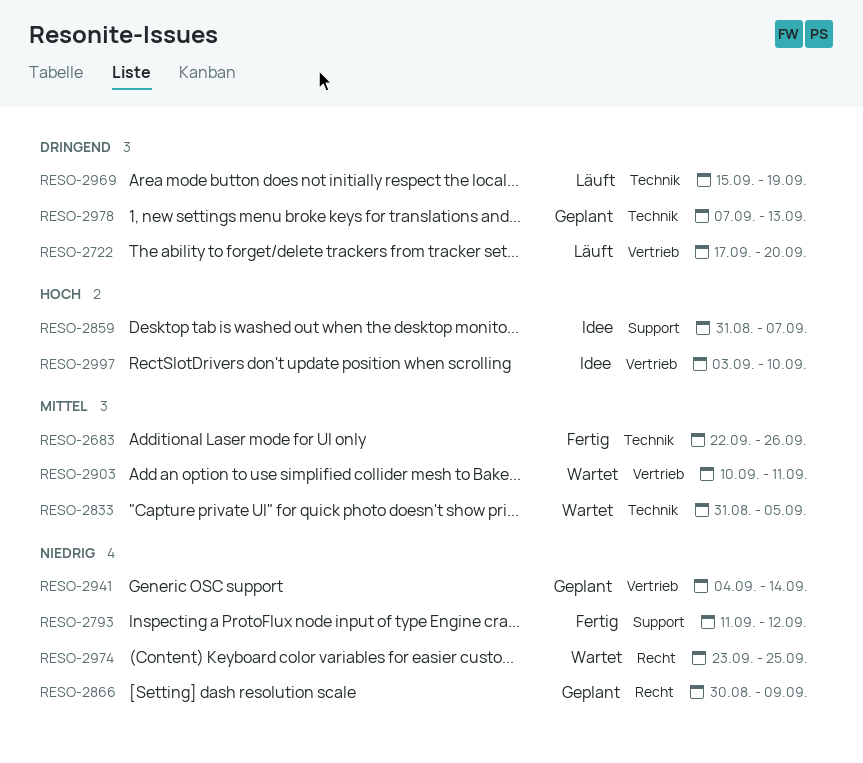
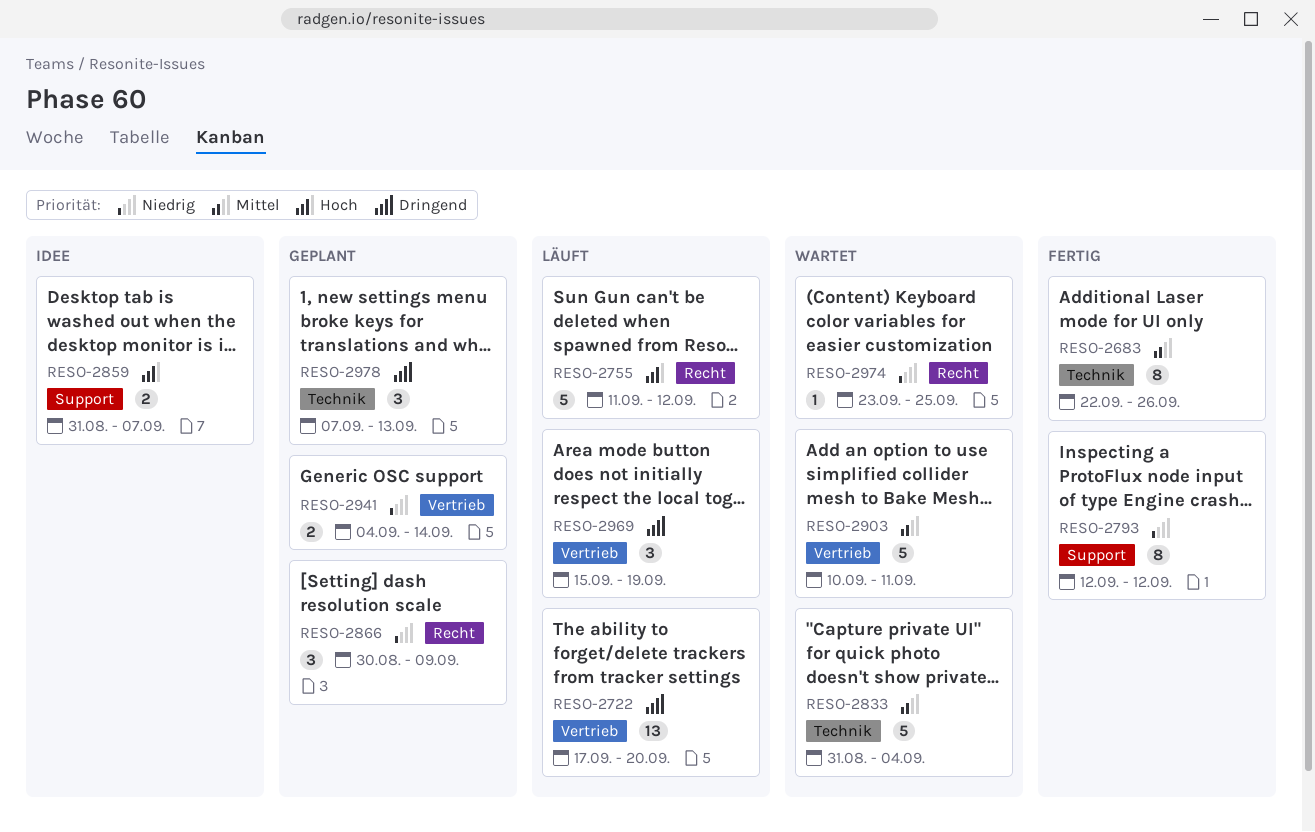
RESO-2755: none -> present
RESO-2793, start: Sep 11 -> Sep 12
RESO-2833, due: Sep 5 -> Sep 4
RESO-2969, label: Technik -> Vertrieb
RESO-2997: present -> none

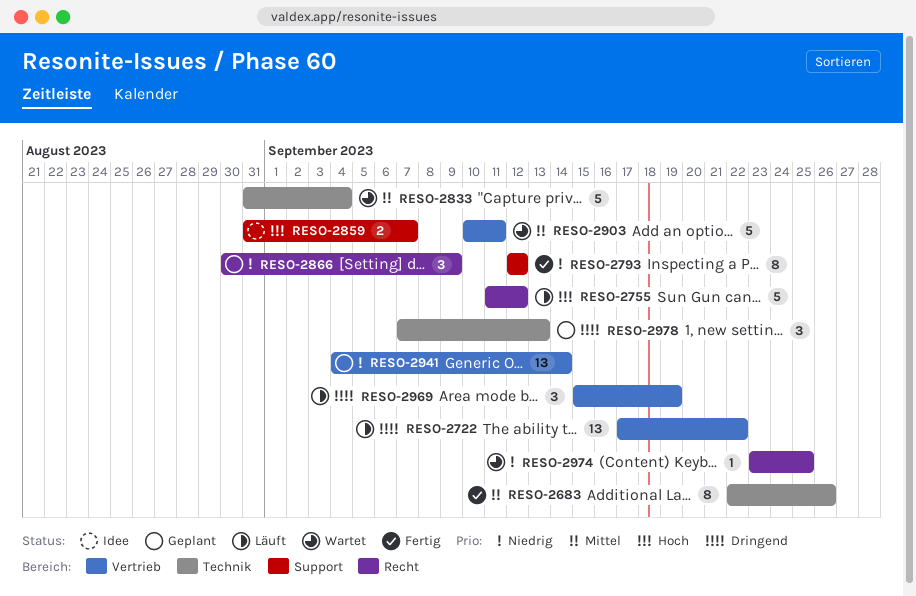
RESO-2722, due: Sep 20 -> Sep 22
RESO-2941, estimate: 2 -> 13

